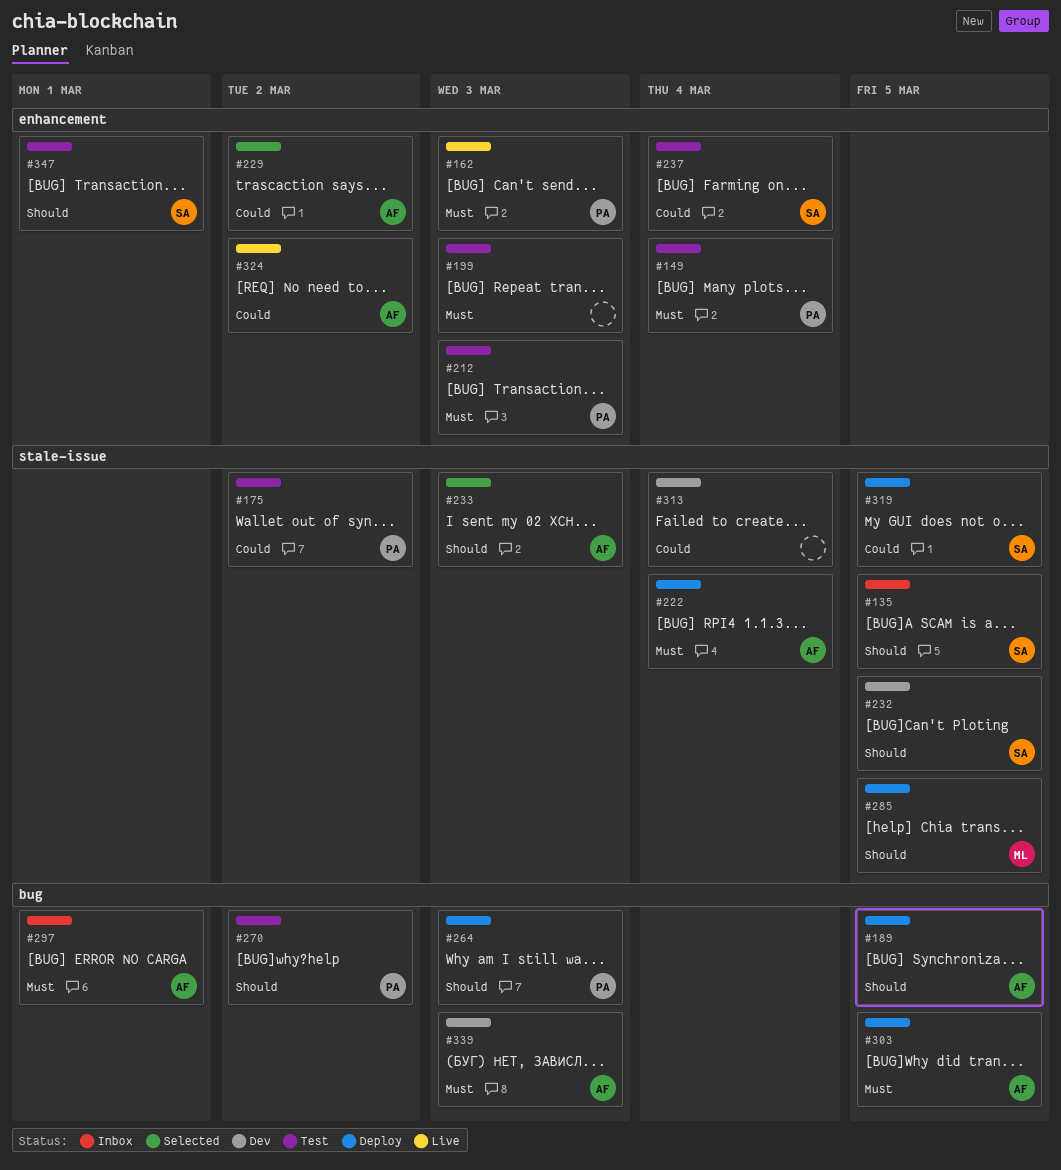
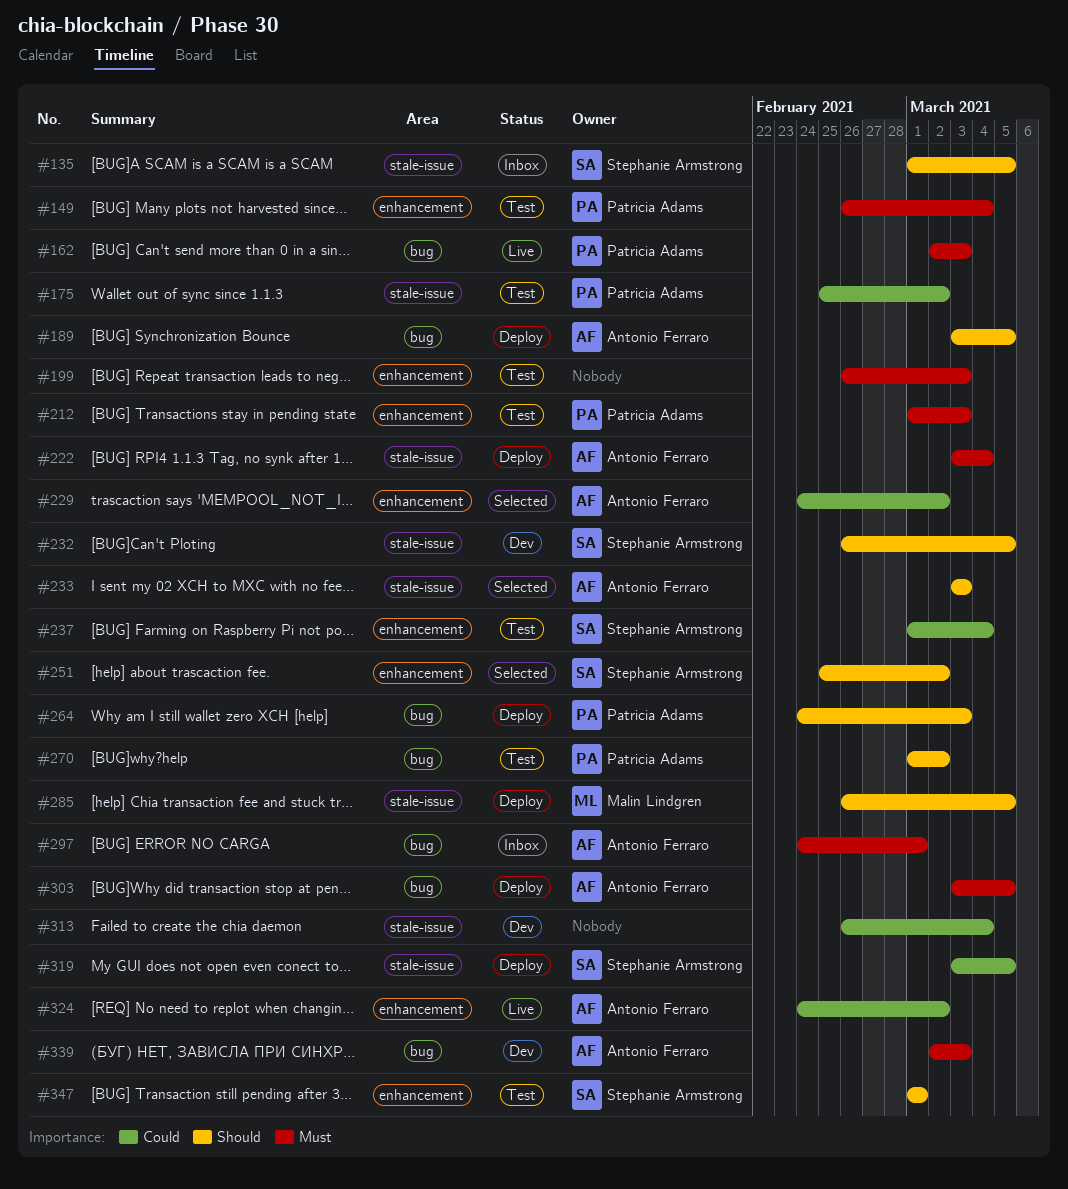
#162, label: enhancement -> bug
#251: none -> present

